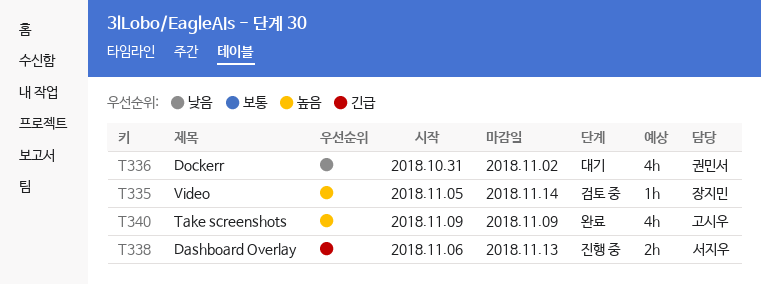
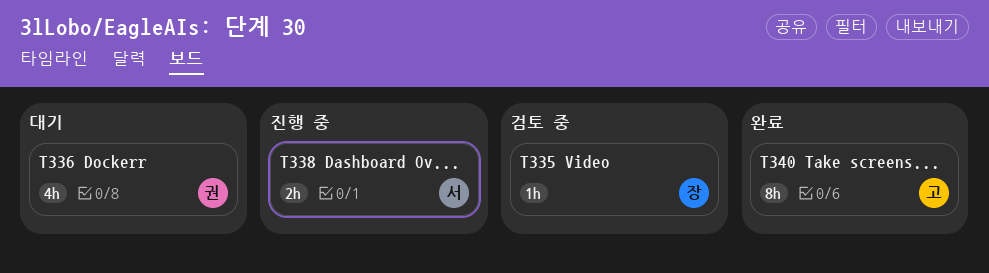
T340, estimate: 4h -> 8h

